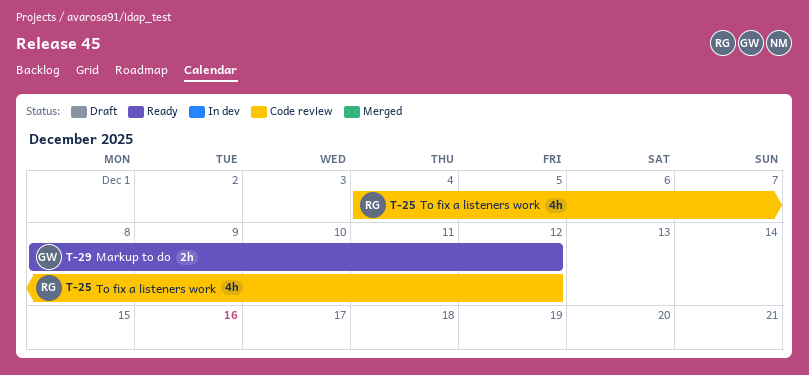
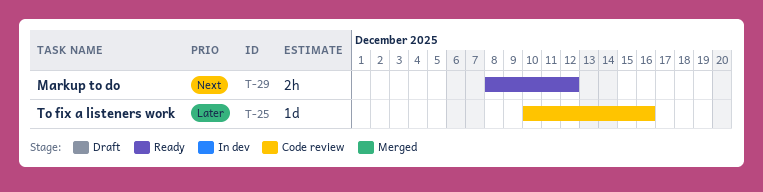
T-25, estimate: 4h -> 1d
T-25, start: Dec 4 -> Dec 10
T-25, due: Dec 12 -> Dec 16

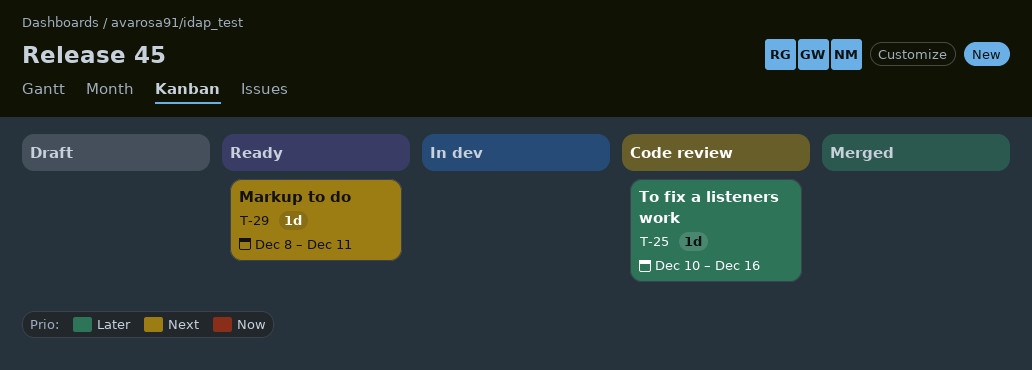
T-29, estimate: 2h -> 1d
T-29, due: Dec 12 -> Dec 11

